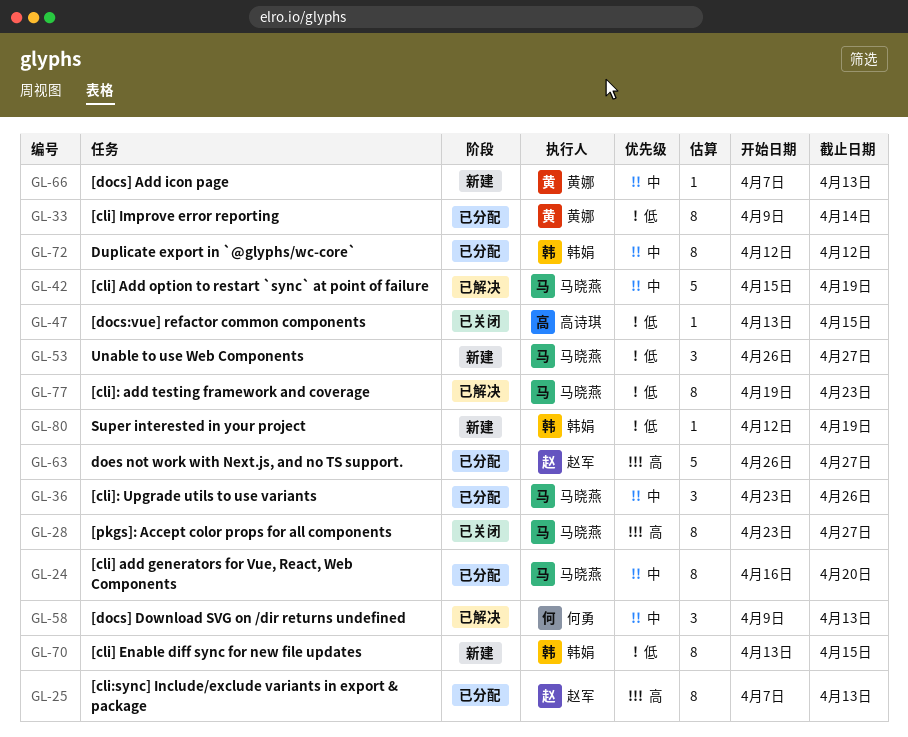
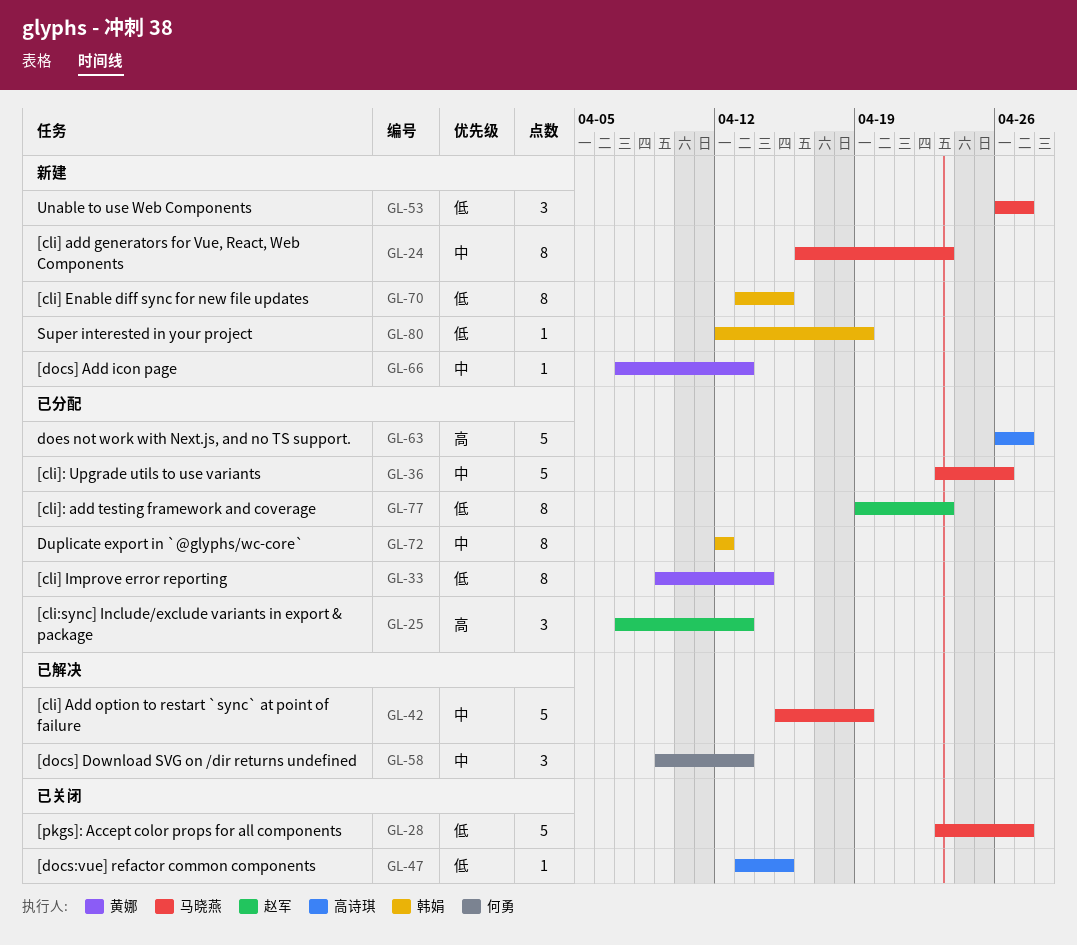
GL-24, status: 已分配 -> 新建
GL-24, due: Apr 20 -> Apr 23
GL-25, estimate: 8 -> 3
GL-28, priority: 高 -> 低
GL-28, estimate: 8 -> 5
GL-36, estimate: 3 -> 5
GL-63, owner: 赵军 -> 高诗琪
GL-77, status: 已解决 -> 已分配
GL-77, owner: 马晓燕 -> 赵军

